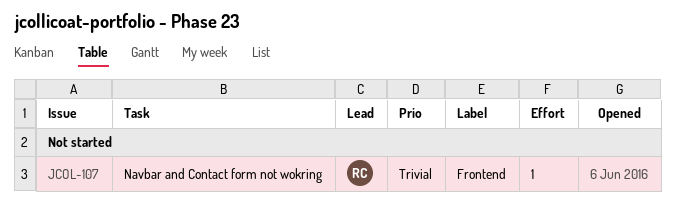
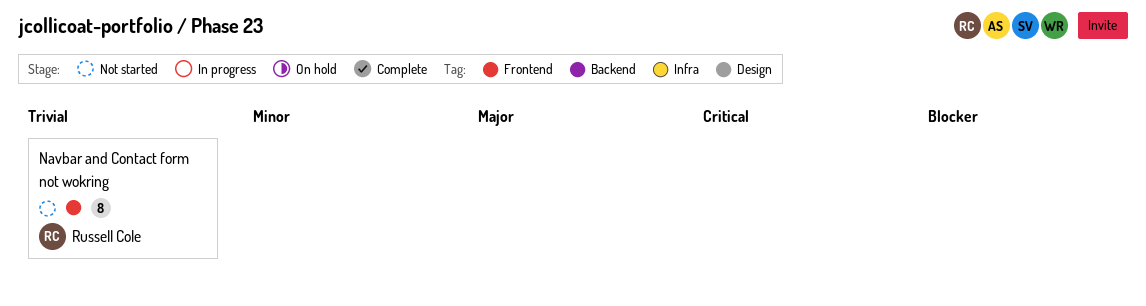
Navbar and Contact form not wokring, estimate: 1 -> 8

